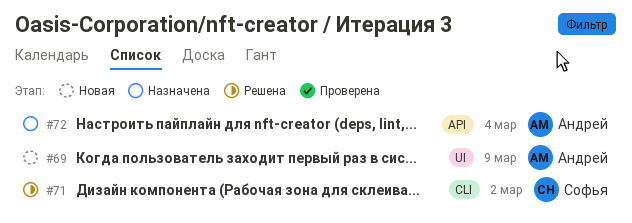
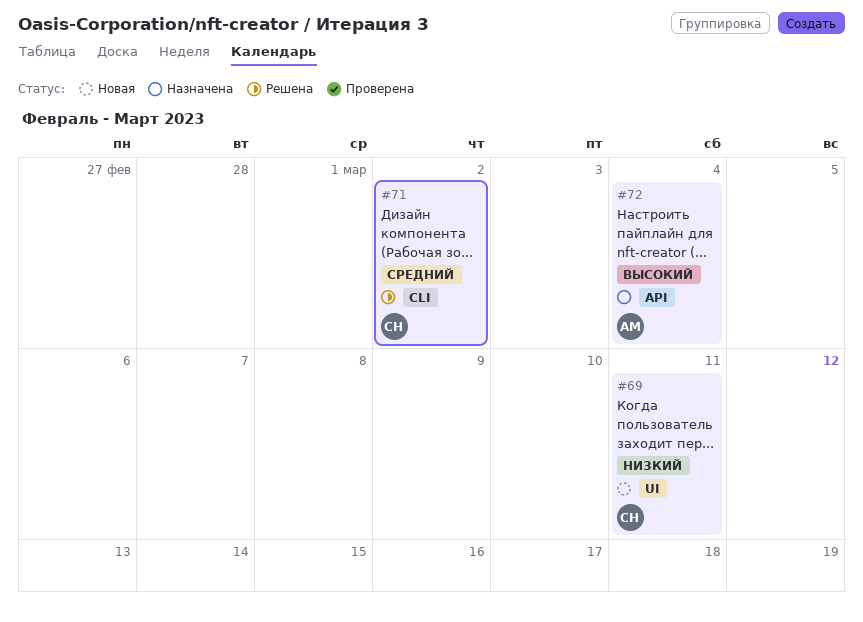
#69, owner: Андрей -> Софья
#69, due: Mar 9 -> Mar 11

